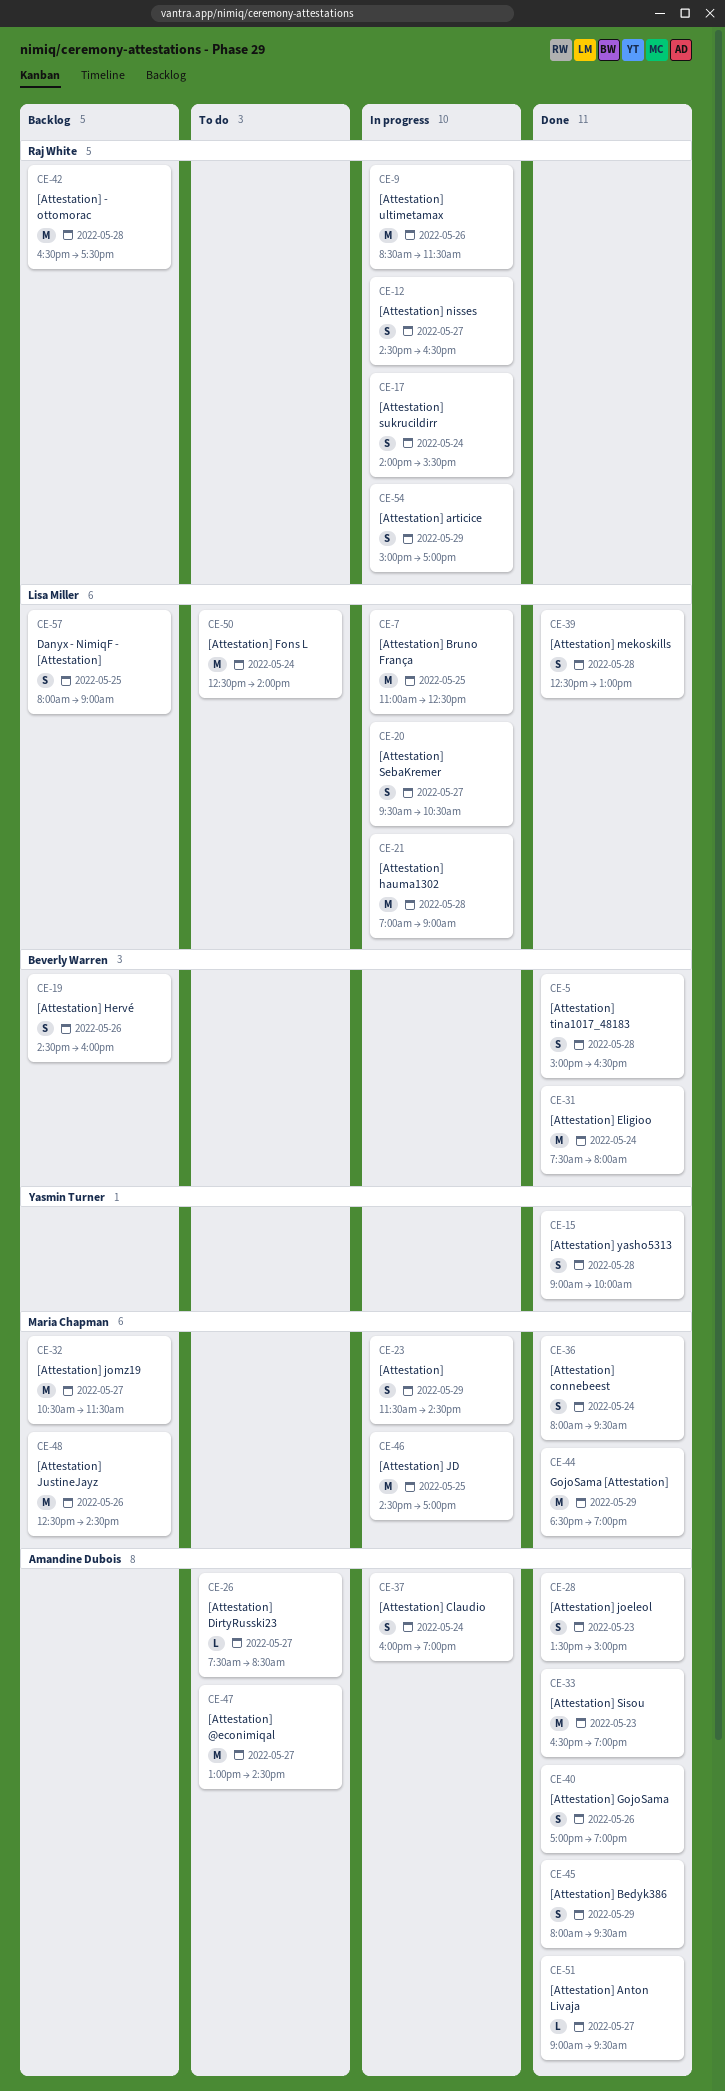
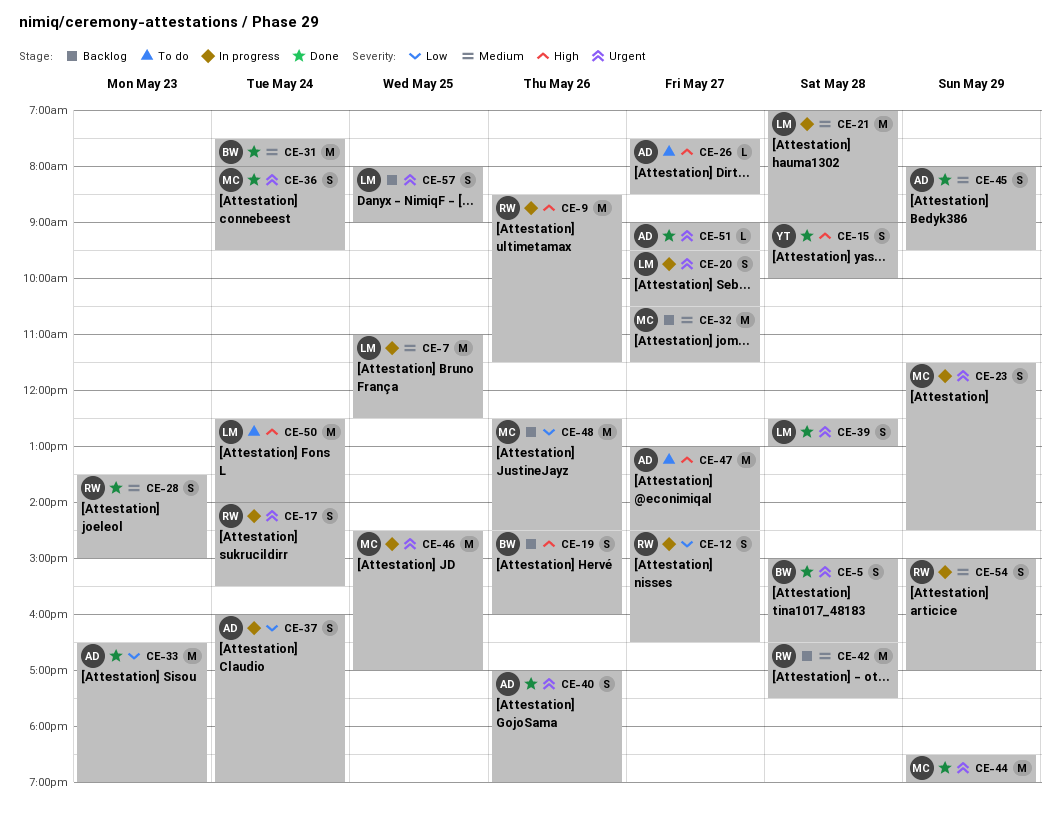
CE-28, owner: Amandine Dubois -> Raj White

